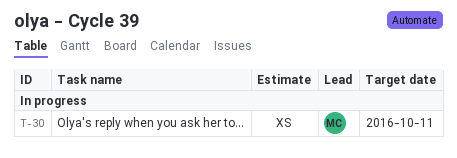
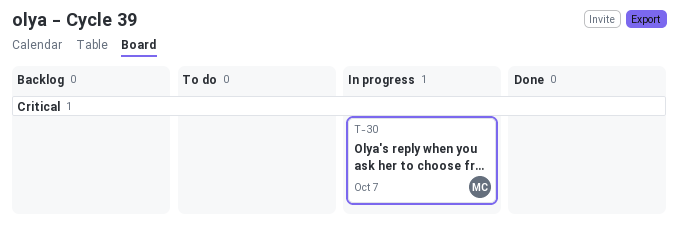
T-30, due: Oct 11 -> Oct 7

